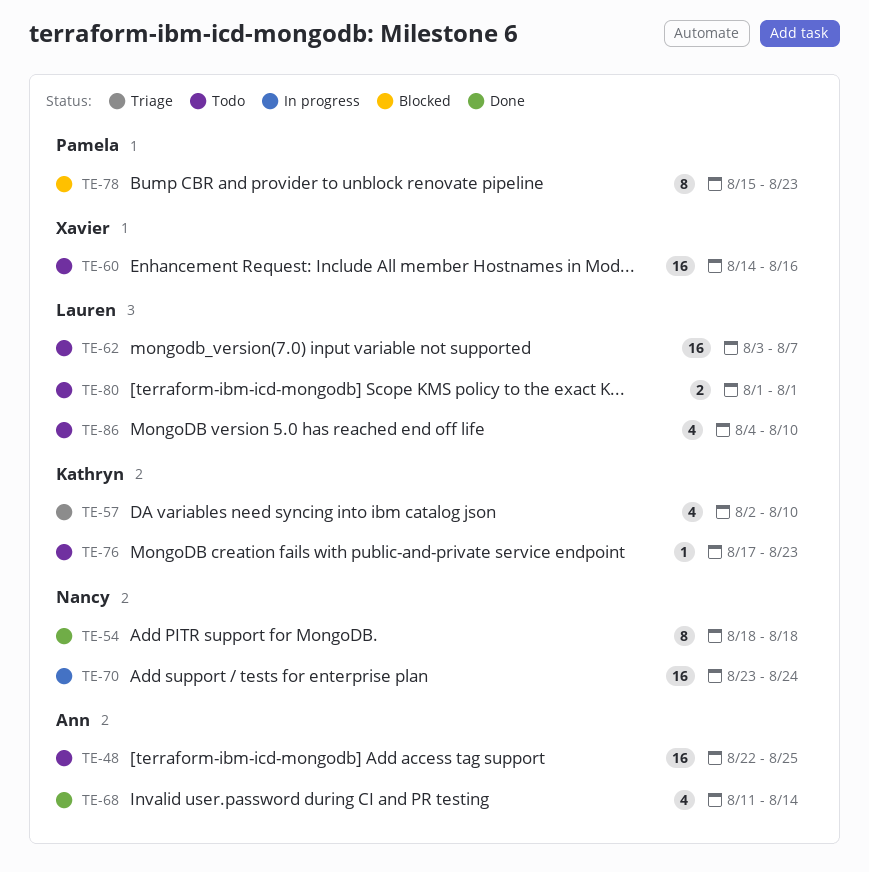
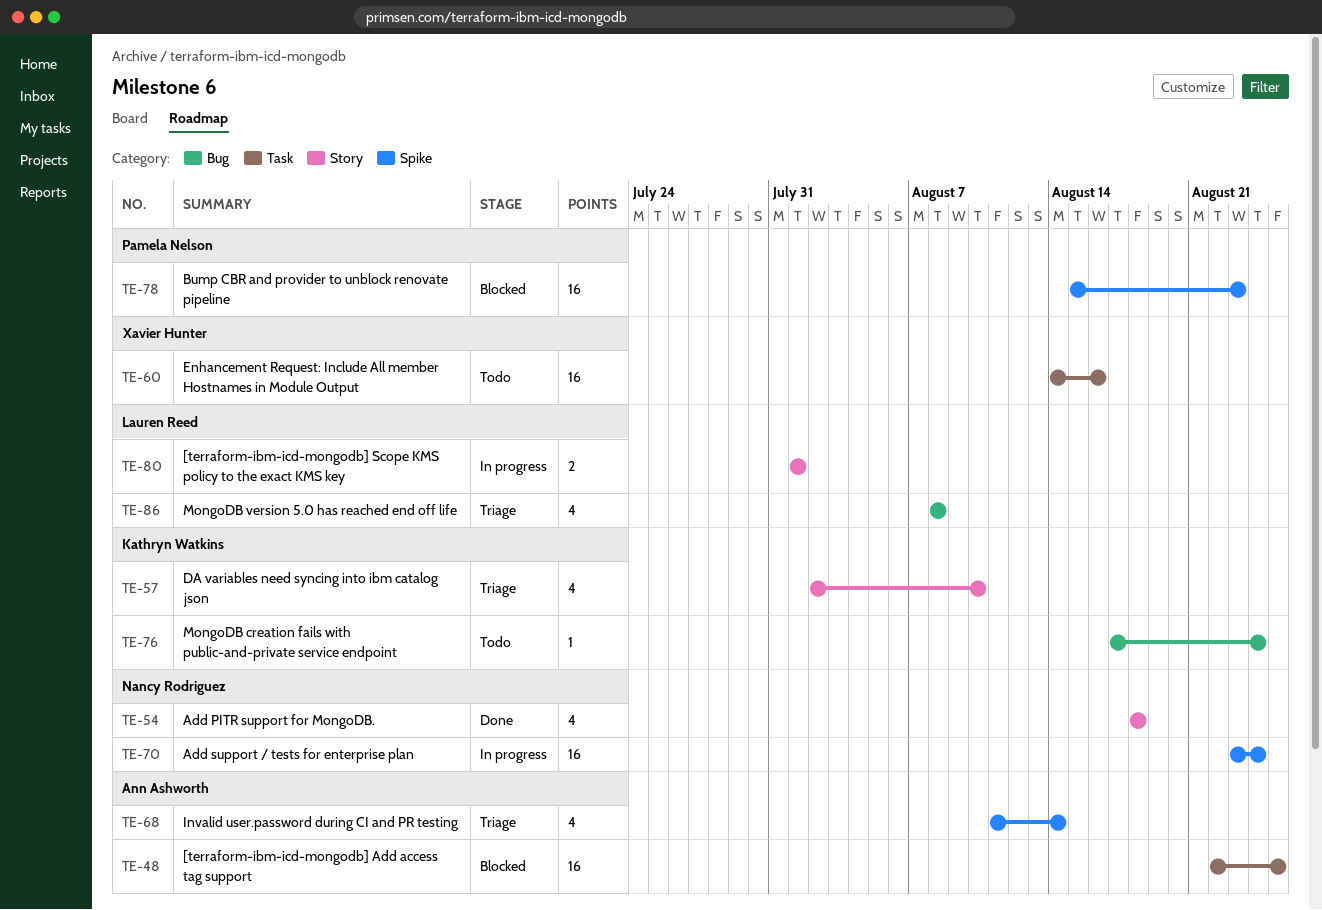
TE-48, status: Todo -> Blocked
TE-54, estimate: 8 -> 4
TE-62: present -> none
TE-68, status: Done -> Triage
TE-76, due: Aug 23 -> Aug 24
TE-78, estimate: 8 -> 16
TE-80, status: Todo -> In progress
TE-86, status: Todo -> Triage
TE-86, start: Aug 4 -> Aug 8
TE-86, due: Aug 10 -> Aug 8

